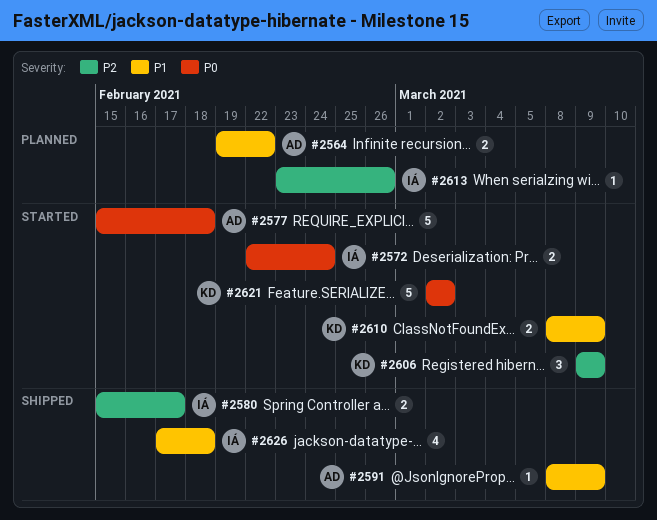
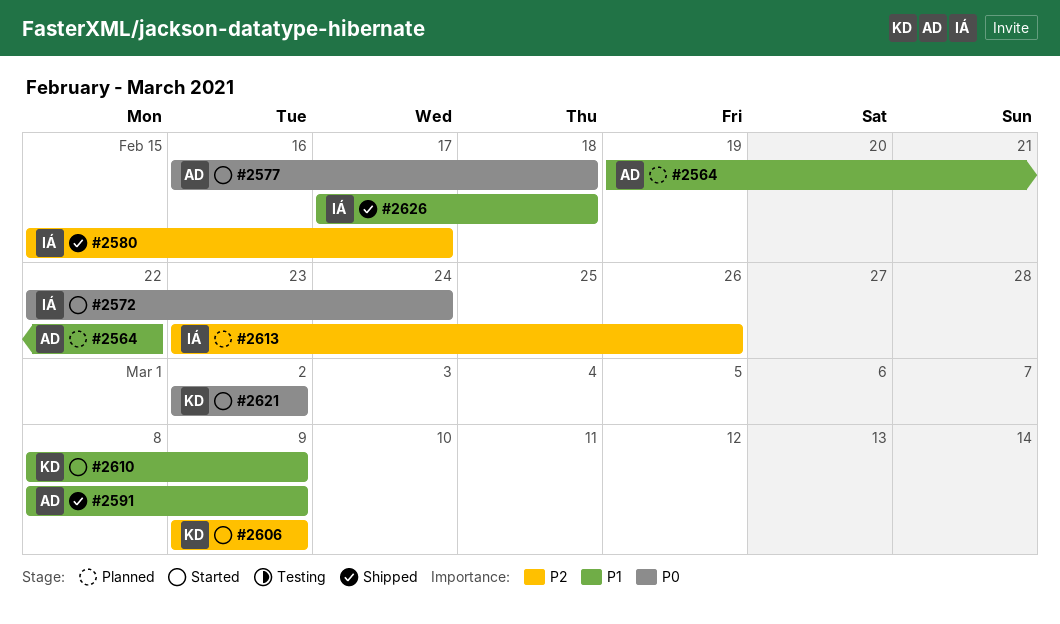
#2577, start: Feb 15 -> Feb 16

